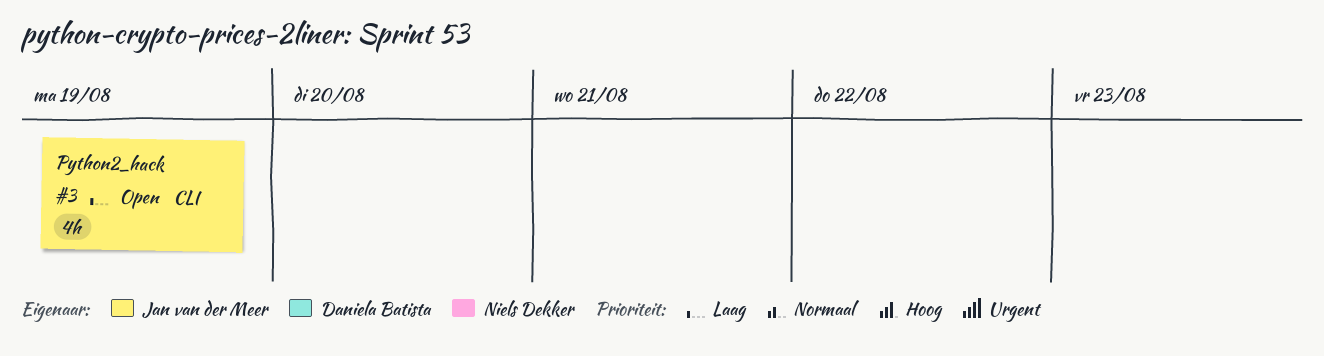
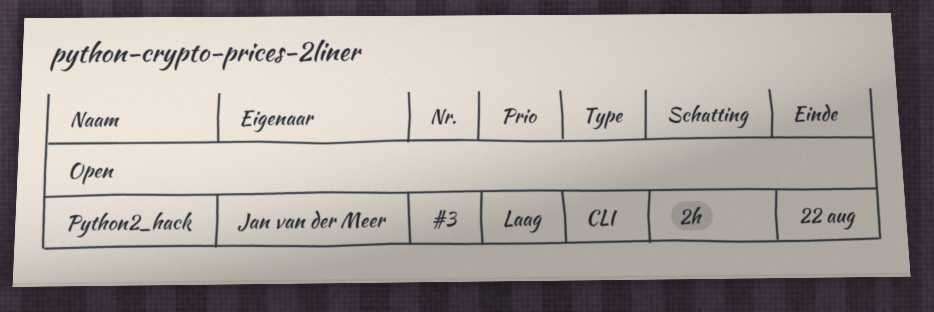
#3, estimate: 4h -> 2h
#3, due: Aug 19 -> Aug 22

